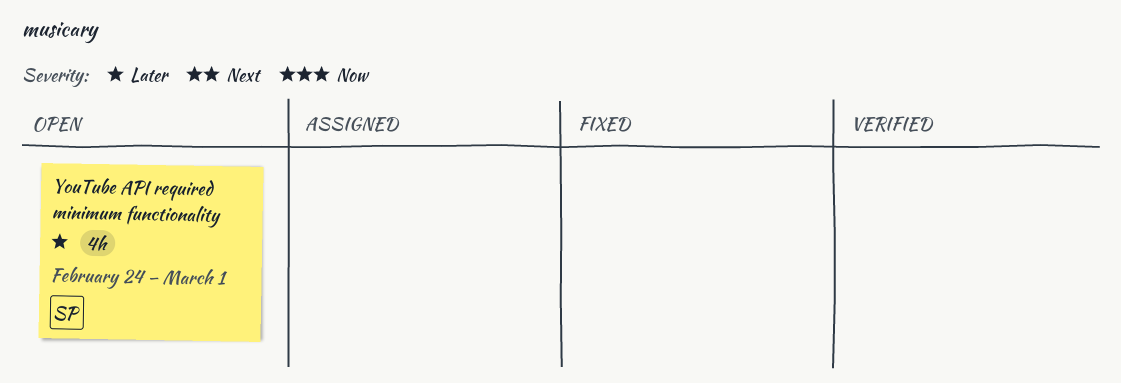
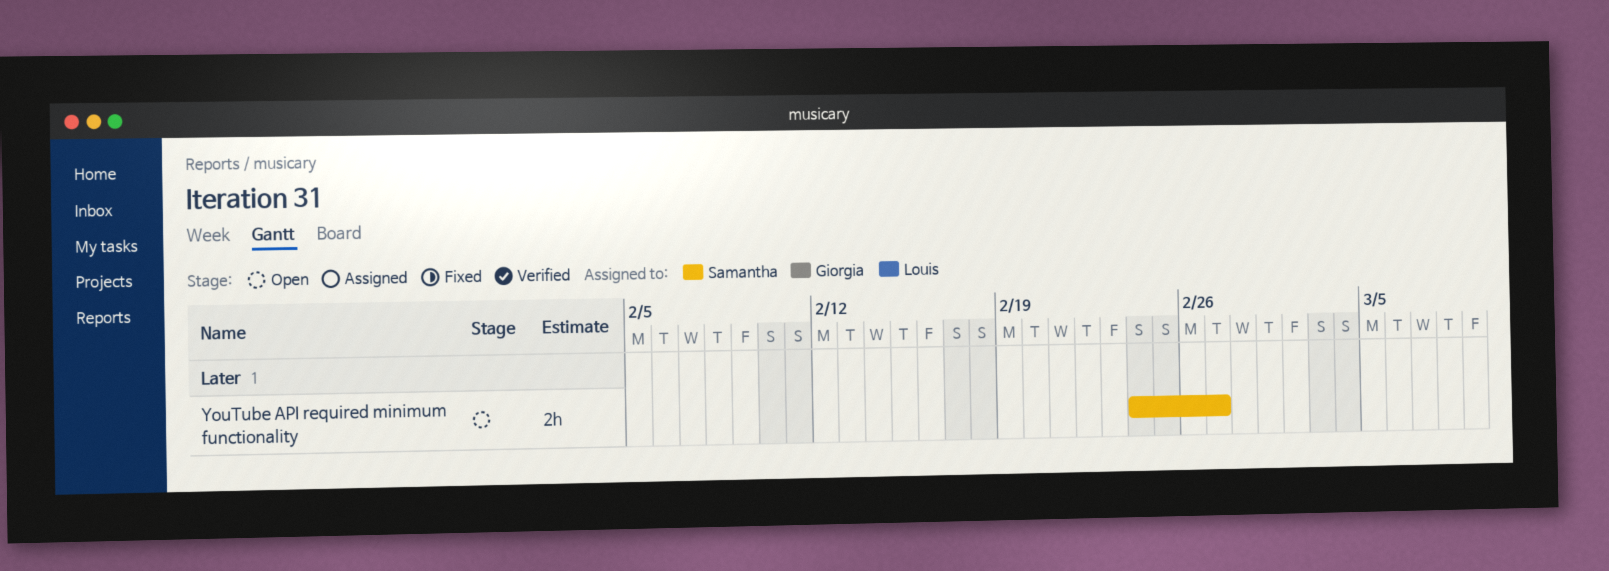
YouTube API required minimum functionality, estimate: 4h -> 2h
YouTube API required minimum functionality, due: Mar 1 -> Feb 27

